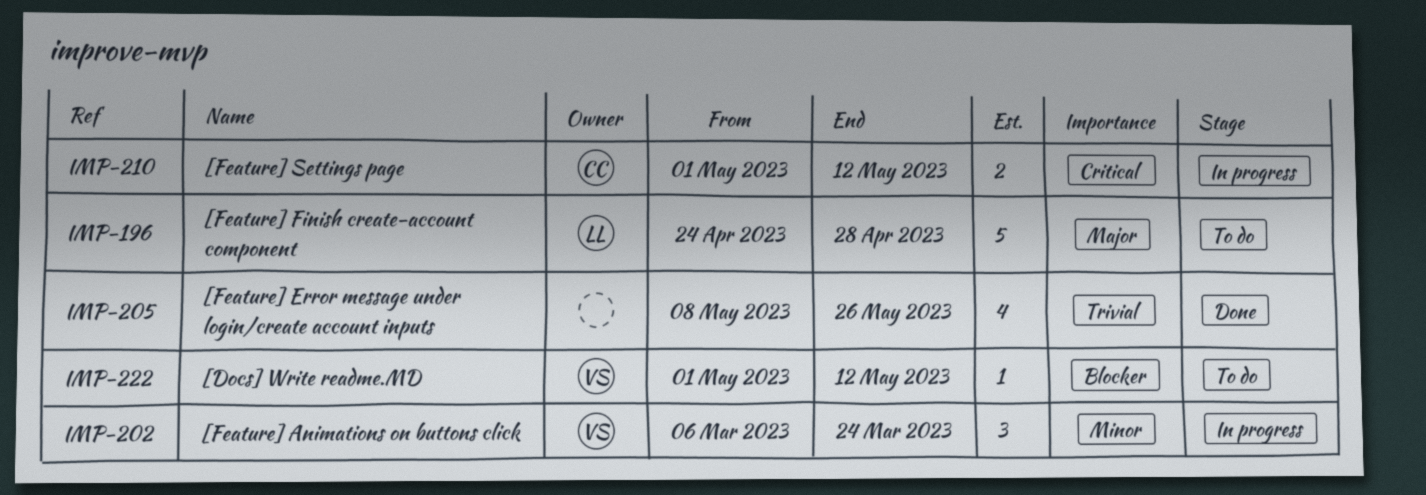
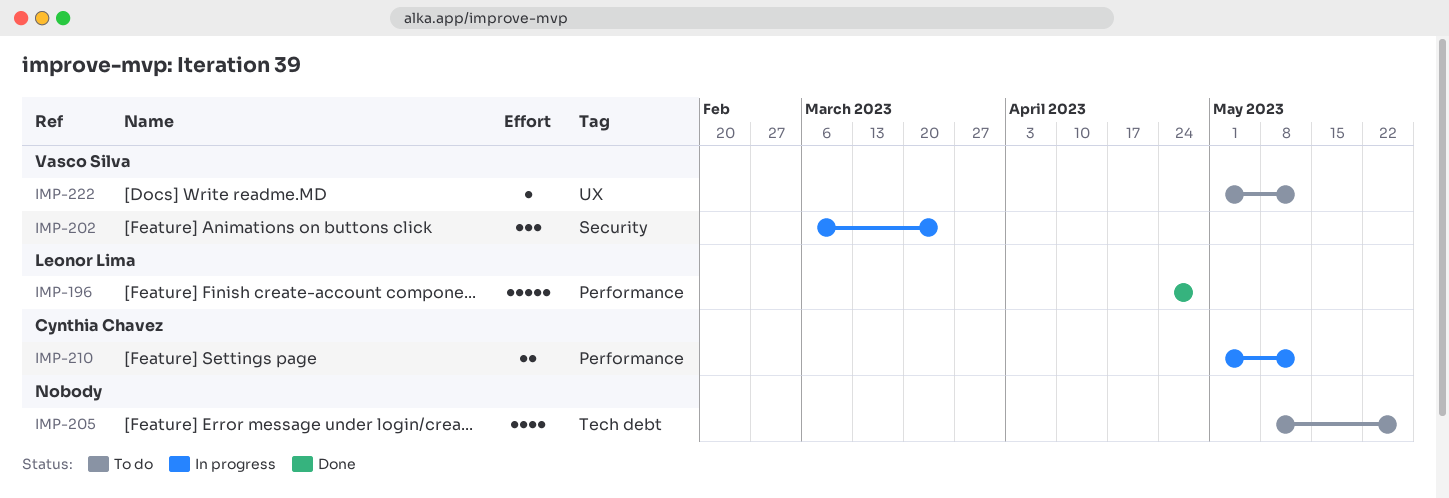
IMP-196, status: To do -> Done
IMP-205, status: Done -> To do

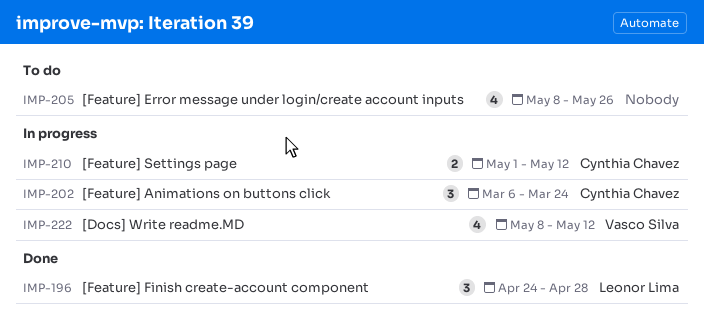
IMP-196, estimate: 5 -> 3
IMP-202, owner: Vasco Silva -> Cynthia Chavez
IMP-222, status: To do -> In progress
IMP-222, estimate: 1 -> 4
IMP-222, start: May 1 -> May 8

